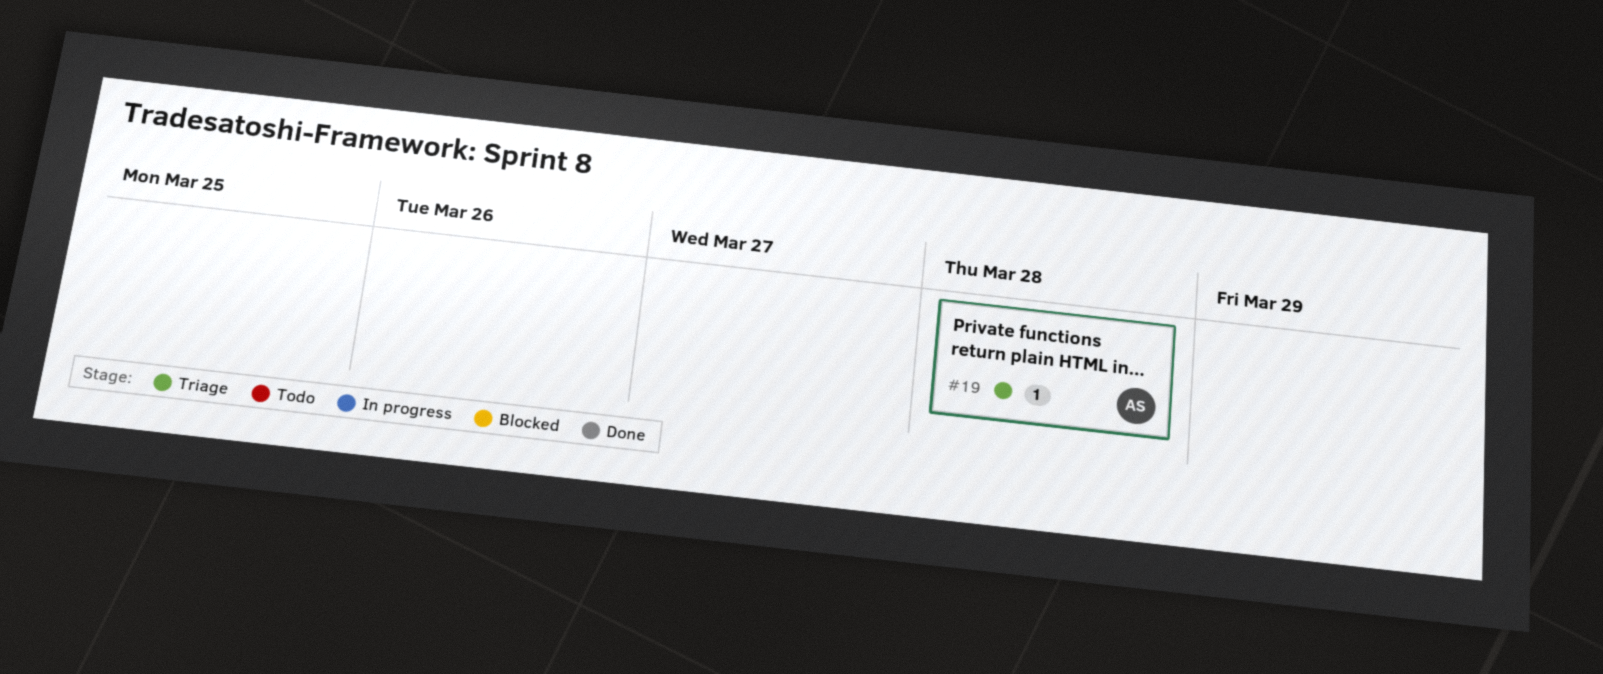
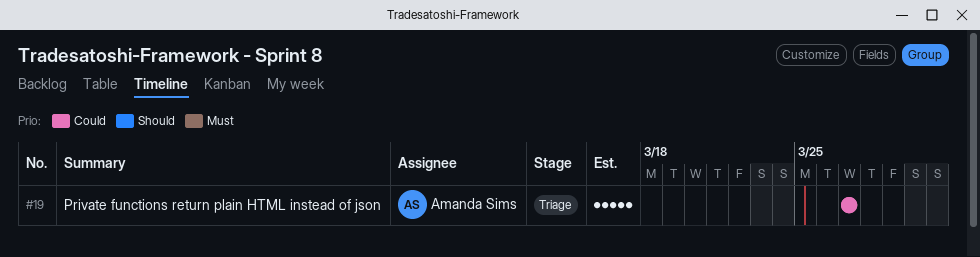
#19, estimate: 1 -> 5
#19, due: Mar 28 -> Mar 27

